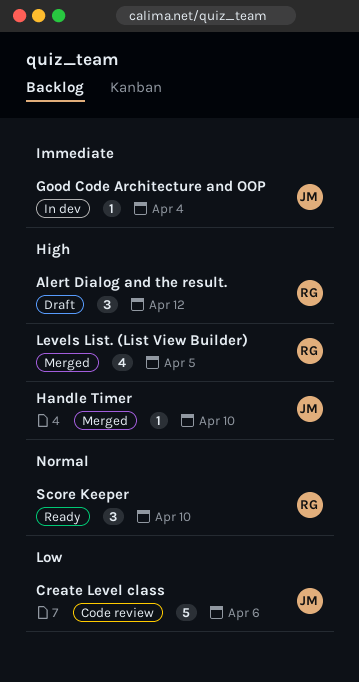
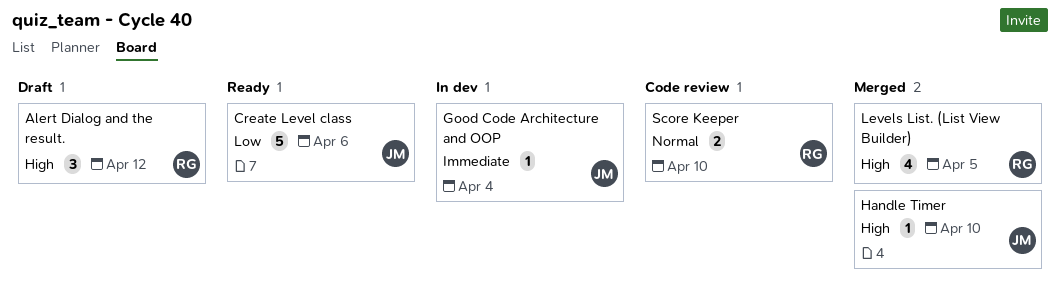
Create Level class, status: Code review -> Ready
Score Keeper, status: Ready -> Code review
Score Keeper, estimate: 3 -> 2

